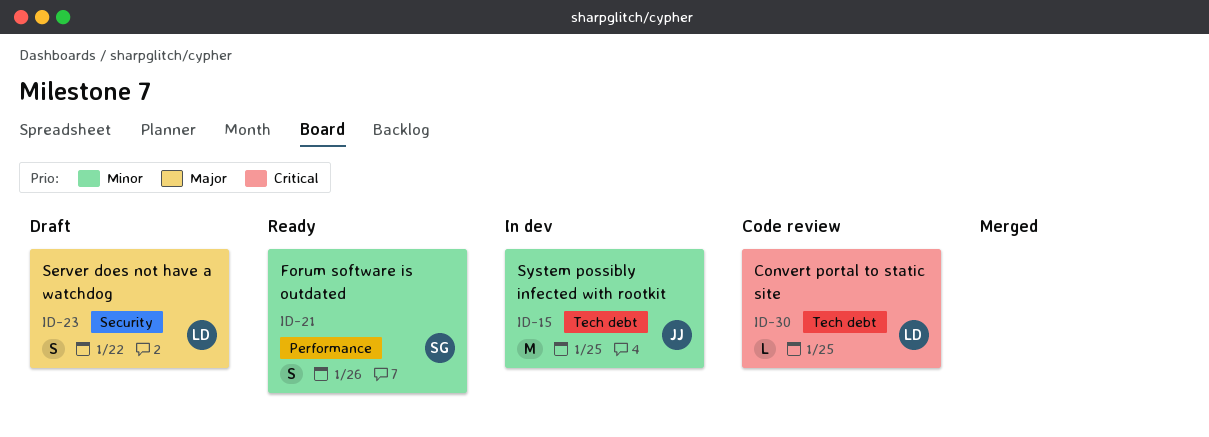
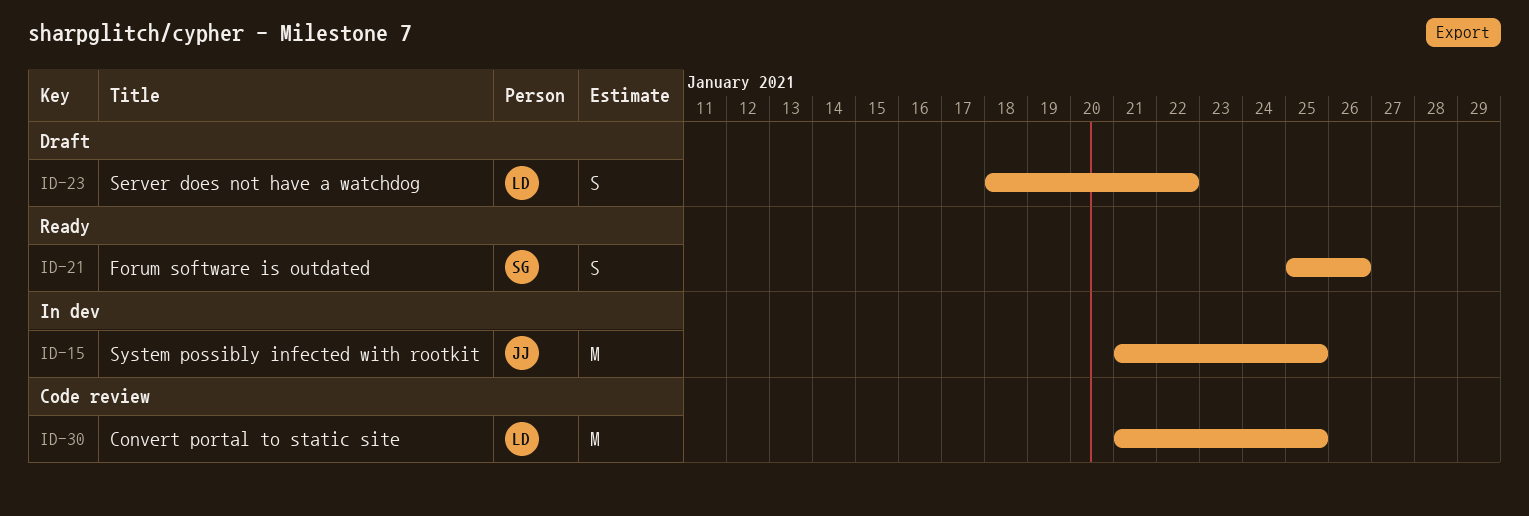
ID-30, estimate: L -> M

